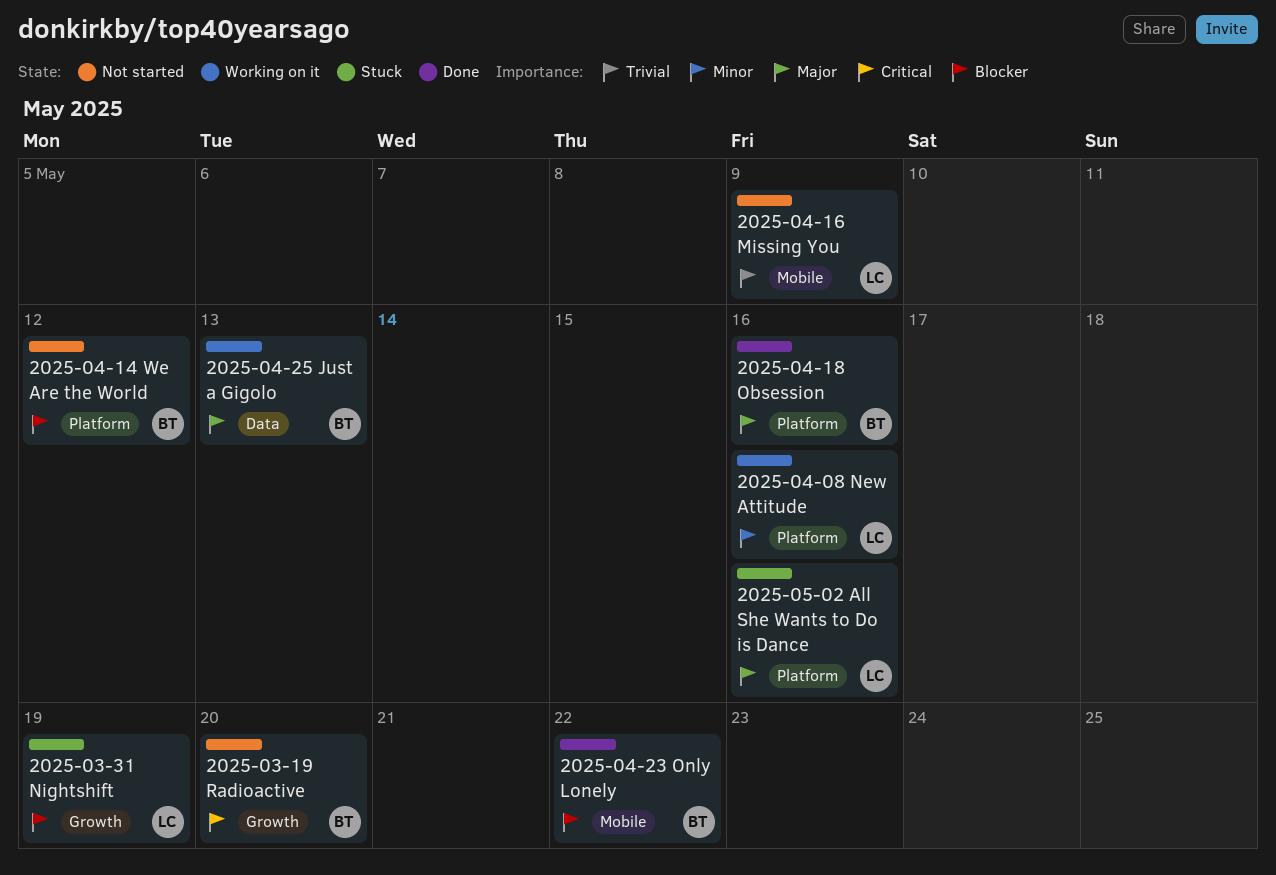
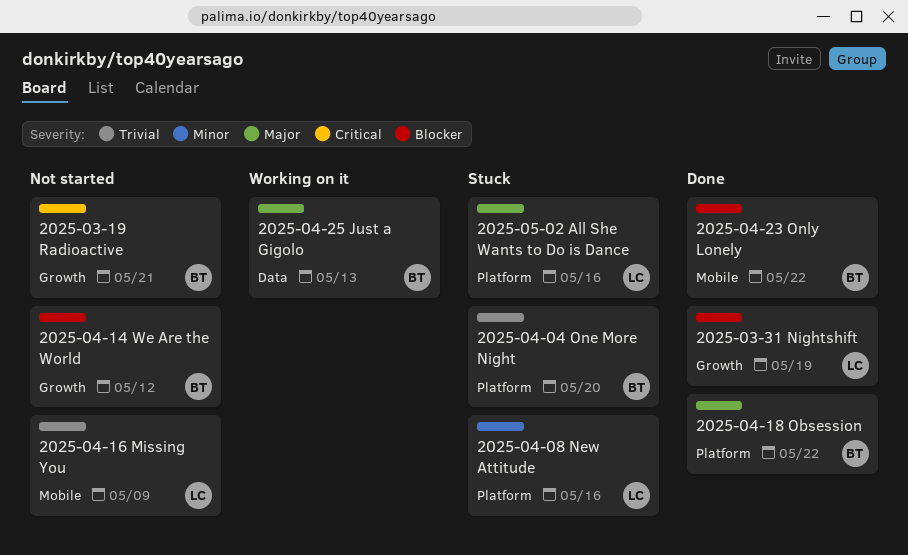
2025-03-19 Radioactive, due: May 20 -> May 21
2025-03-31 Nightshift, status: Stuck -> Done
2025-04-04 One More Night: none -> present
2025-04-08 New Attitude, status: Working on it -> Stuck
2025-04-14 We Are the World, label: Platform -> Growth
2025-04-18 Obsession, due: May 16 -> May 22

